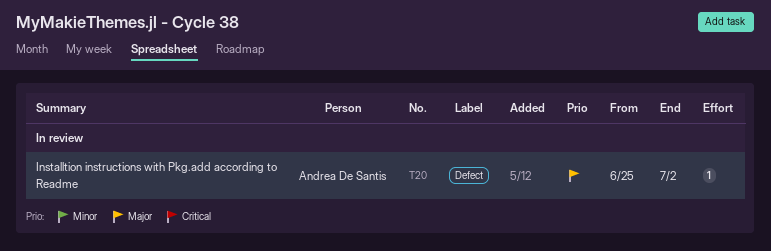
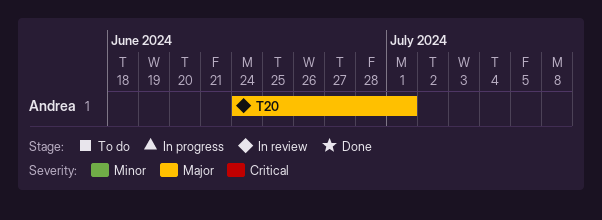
T20, start: Jun 25 -> Jun 24
T20, due: Jul 2 -> Jul 1

